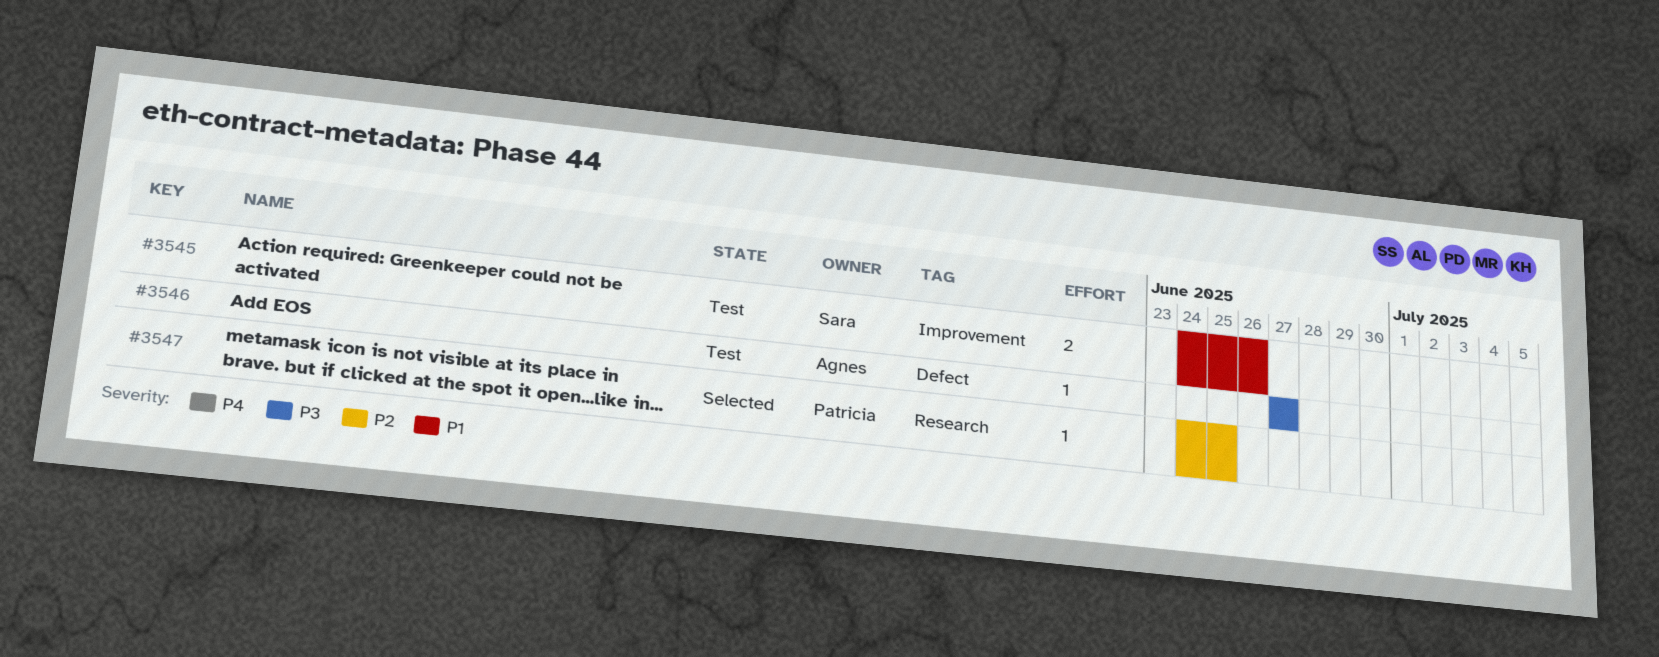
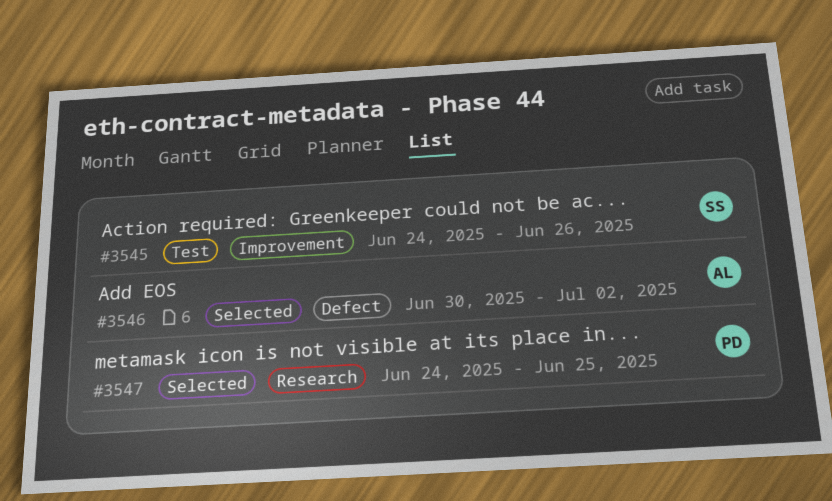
#3546, status: Test -> Selected
#3546, start: Jun 27 -> Jun 30
#3546, due: Jun 27 -> Jul 2

